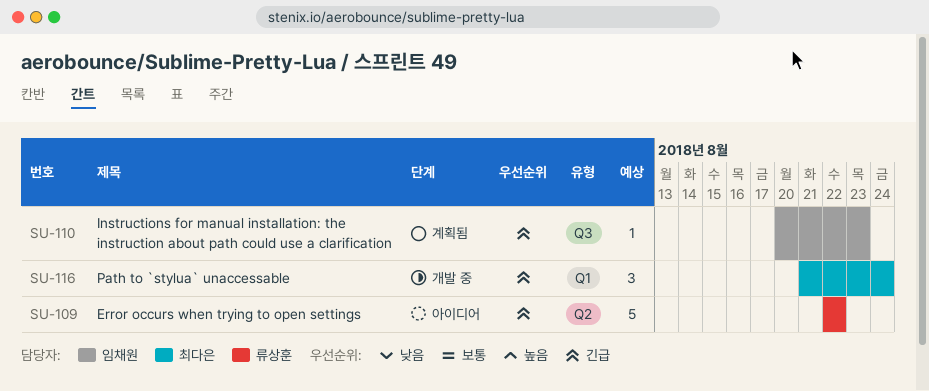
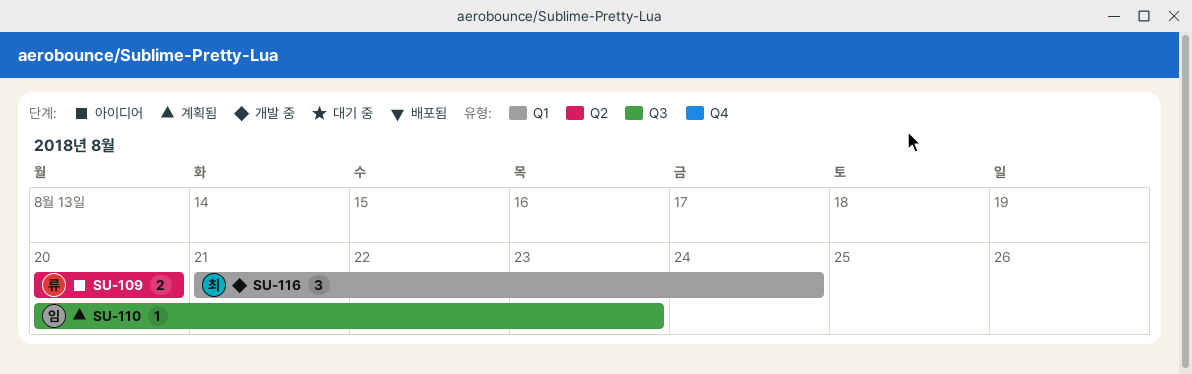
SU-109, estimate: 5 -> 2
SU-109, start: Aug 22 -> Aug 20
SU-109, due: Aug 22 -> Aug 20

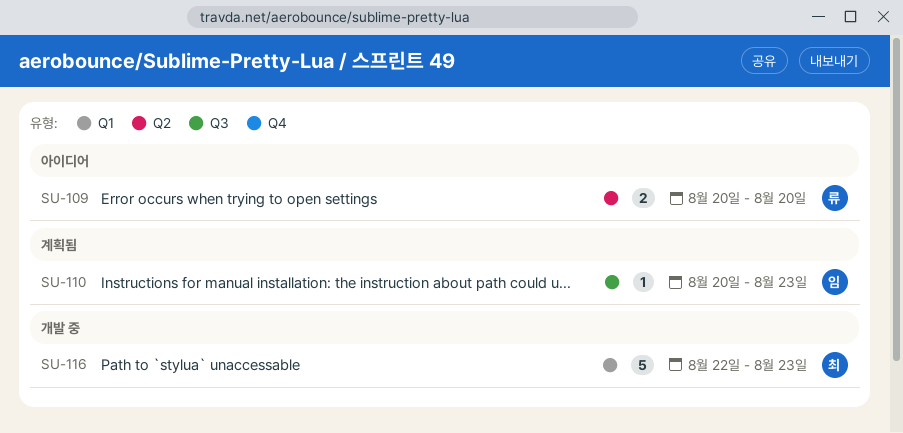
SU-116, estimate: 3 -> 5
SU-116, start: Aug 21 -> Aug 22
SU-116, due: Aug 24 -> Aug 23

